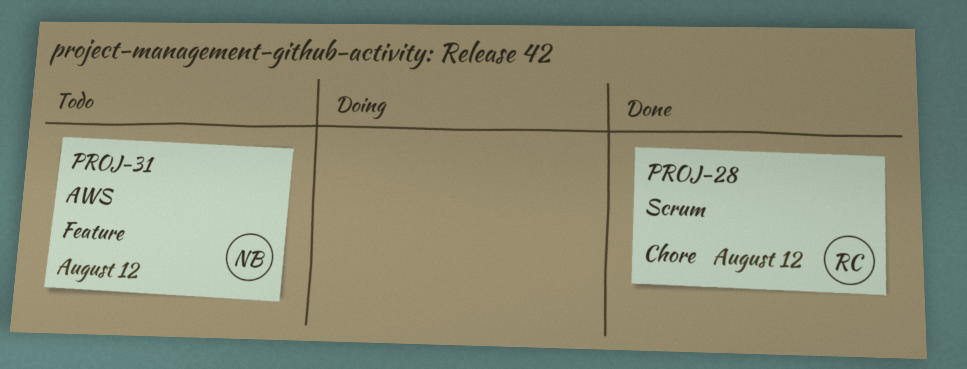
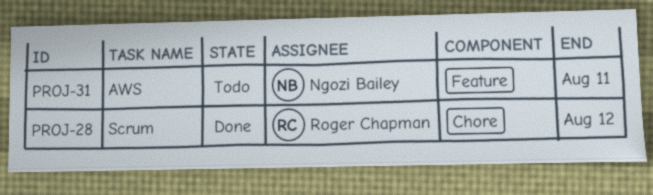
PROJ-31, due: Aug 12 -> Aug 11

